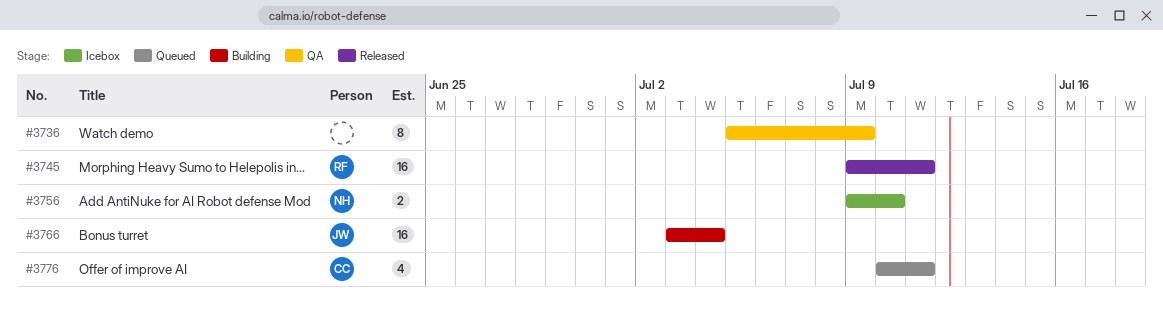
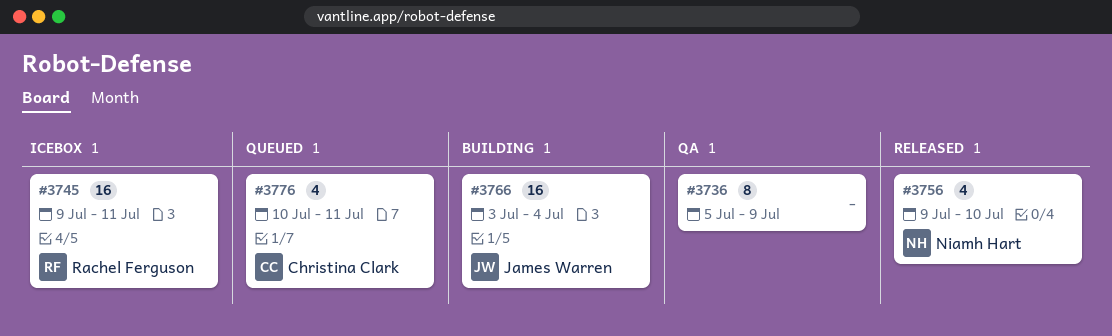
#3745, status: Released -> Icebox
#3756, status: Icebox -> Released
#3756, estimate: 2 -> 4

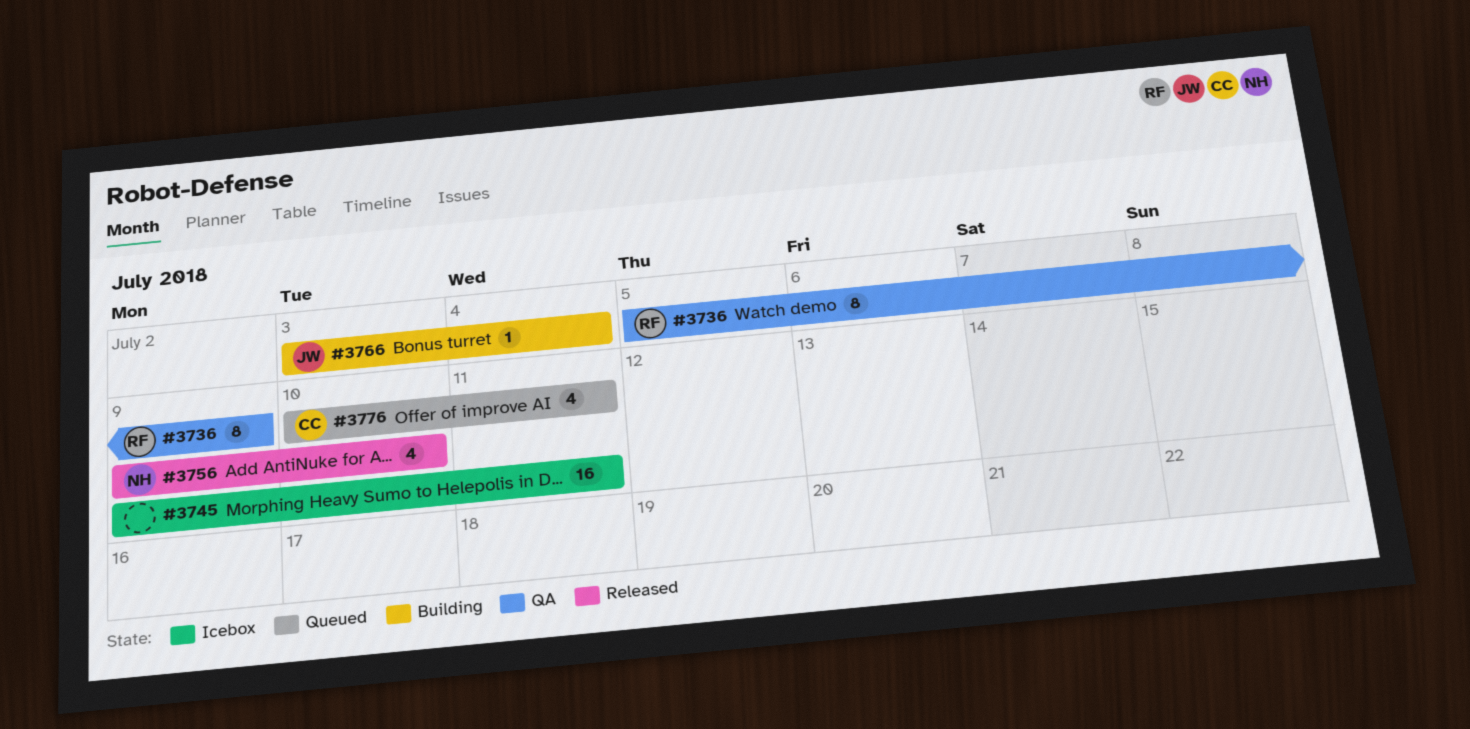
#3736, owner: none -> Rachel Ferguson
#3745, owner: Rachel Ferguson -> none
#3766, estimate: 16 -> 1

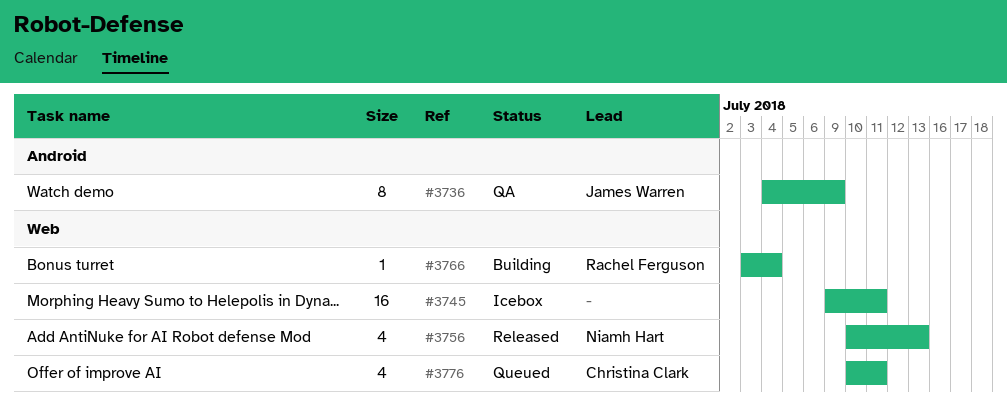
#3736, owner: Rachel Ferguson -> James Warren
#3736, start: Jul 5 -> Jul 4
#3756, start: Jul 9 -> Jul 10
#3756, due: Jul 10 -> Jul 13
#3766, owner: James Warren -> Rachel Ferguson

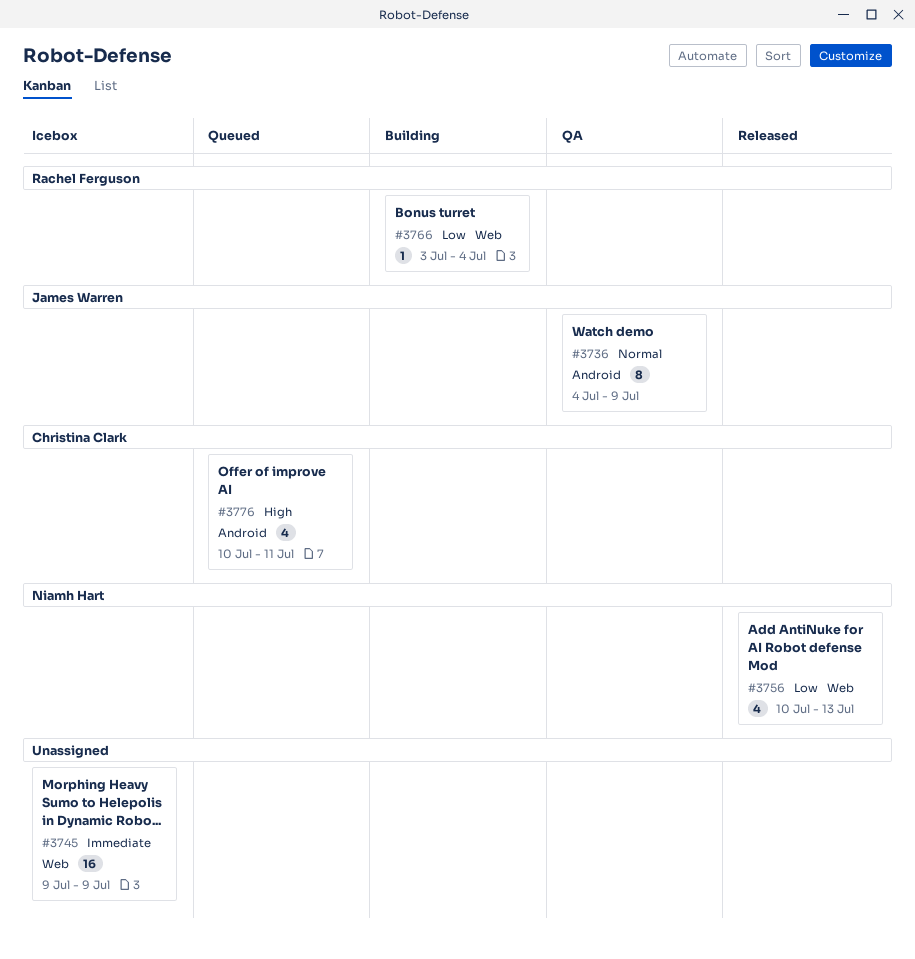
#3745, due: Jul 11 -> Jul 9
#3776, label: Web -> Android

